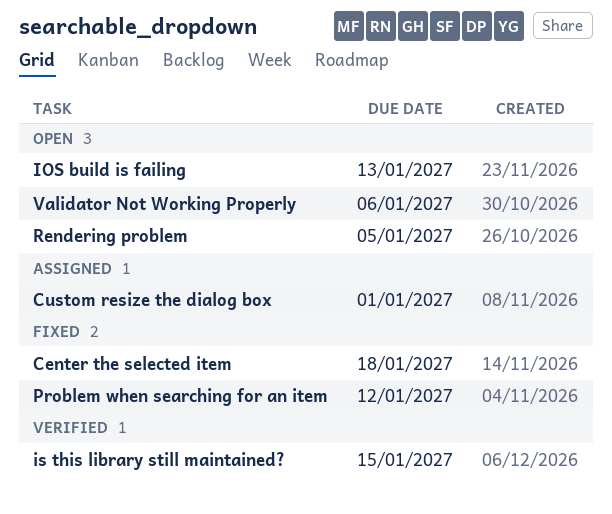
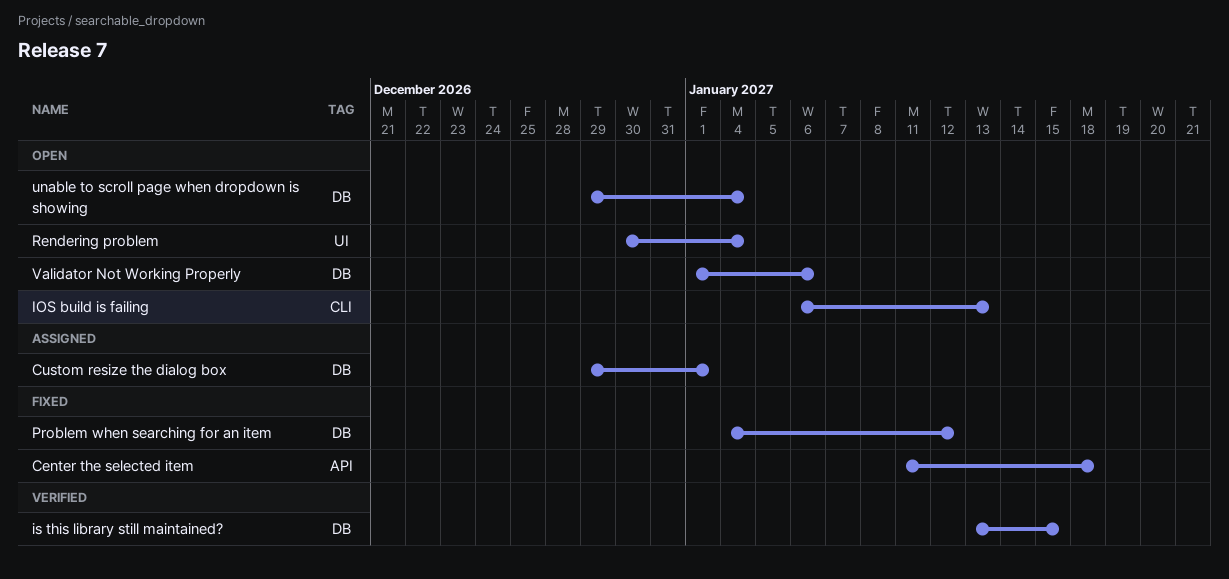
Rendering problem, due: Jan 5 -> Jan 4
unable to scroll page when dropdown is showing: none -> present

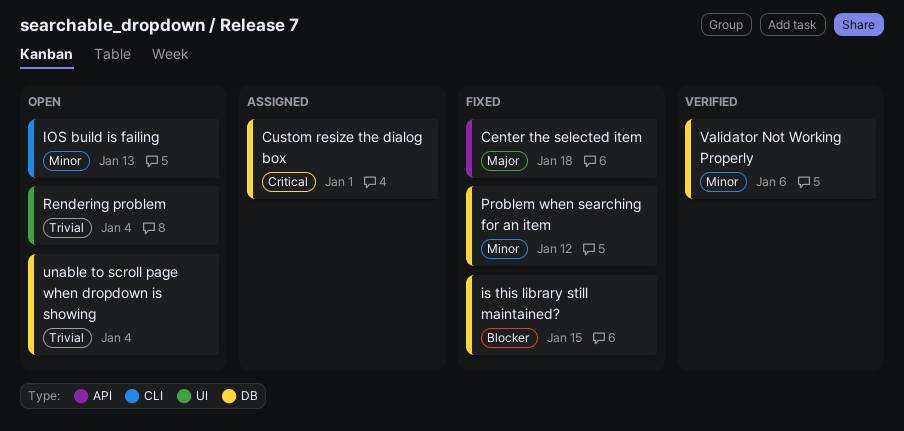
is this library still maintained?, status: Verified -> Fixed
Validator Not Working Properly, status: Open -> Verified

